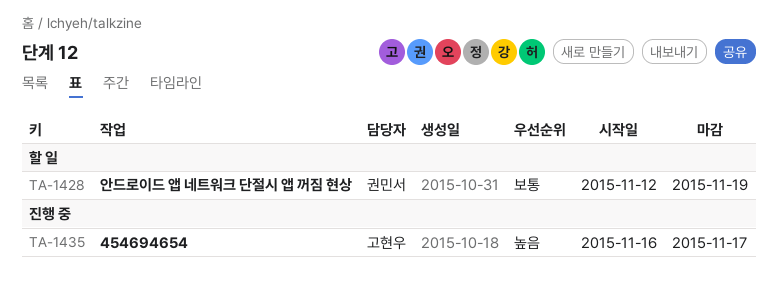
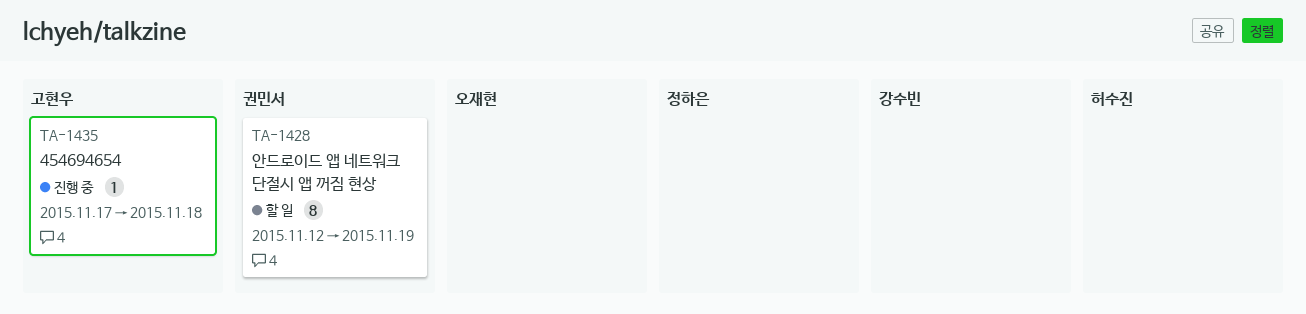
TA-1435, start: Nov 16 -> Nov 17
TA-1435, due: Nov 17 -> Nov 18

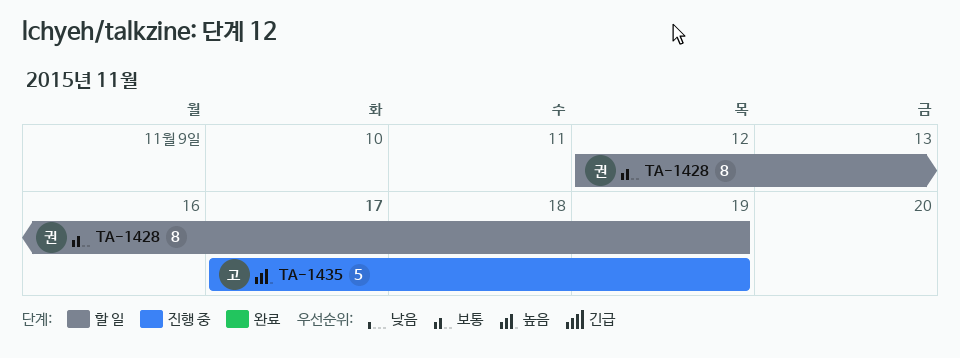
TA-1435, estimate: 1 -> 5
TA-1435, due: Nov 18 -> Nov 19

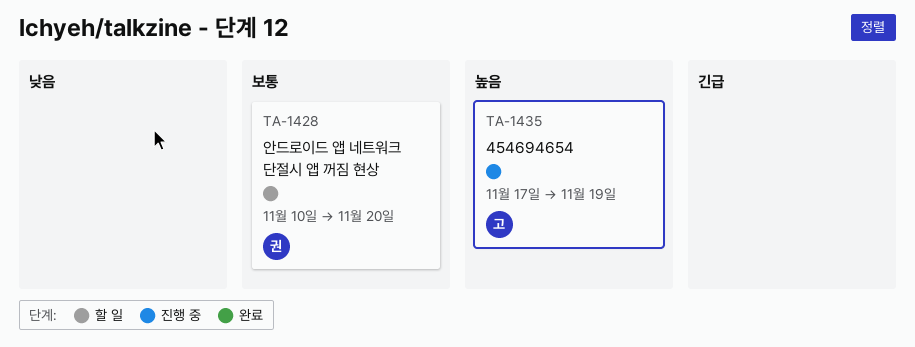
TA-1428, start: Nov 12 -> Nov 10
TA-1428, due: Nov 19 -> Nov 20

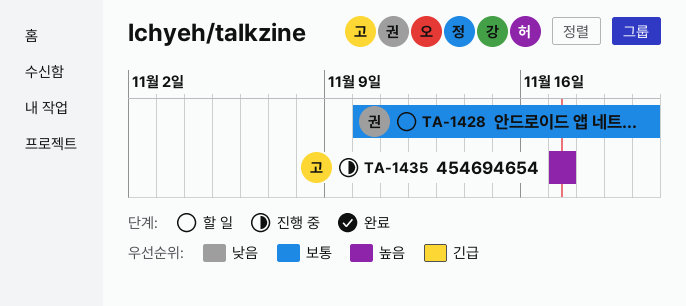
TA-1435, due: Nov 19 -> Nov 17

